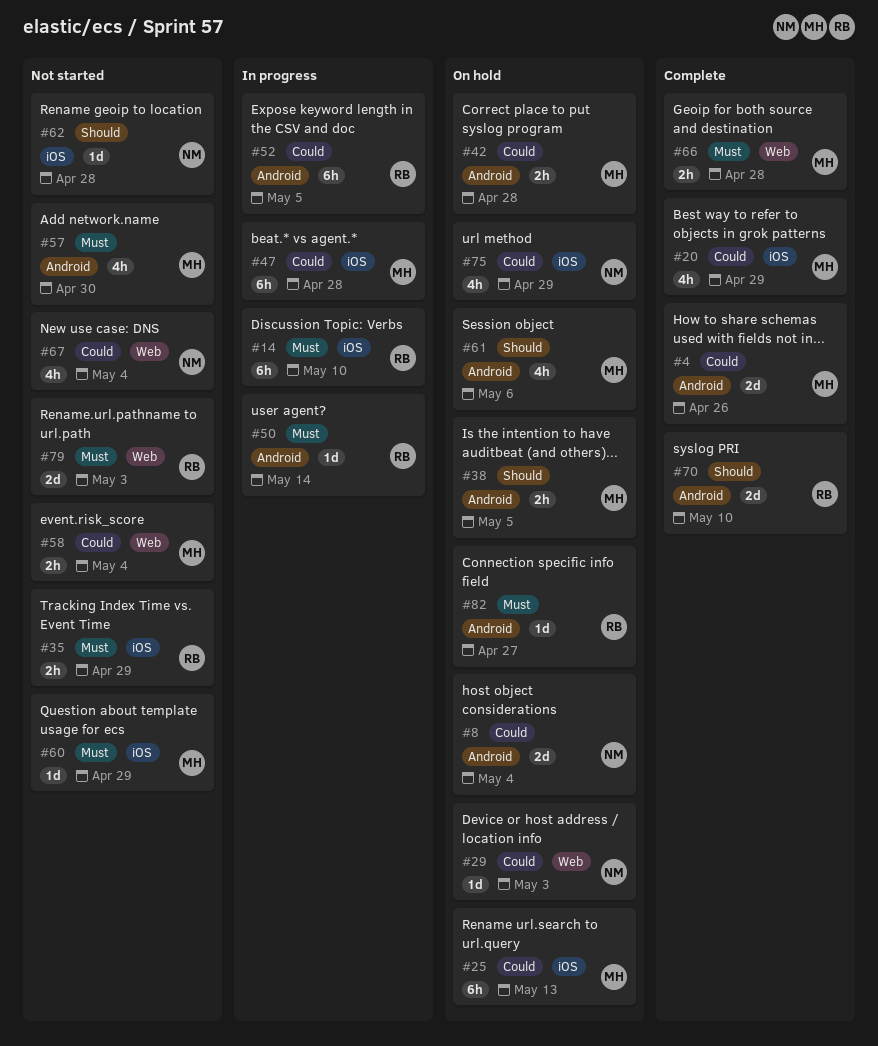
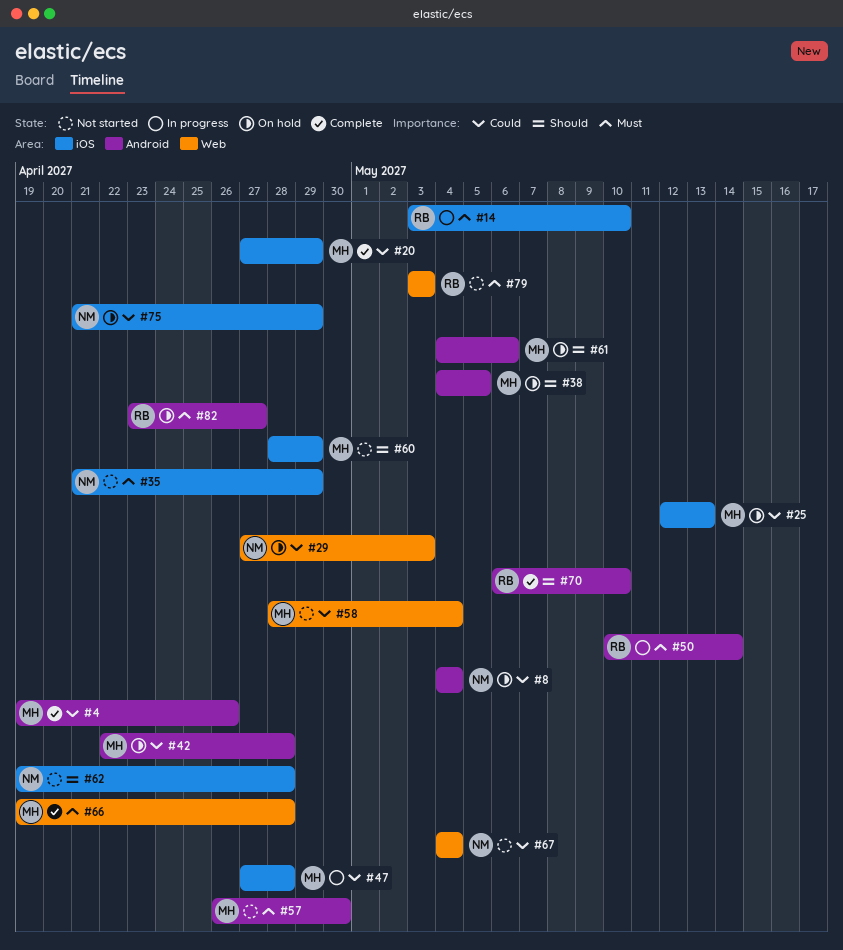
#35, owner: RB -> NM
#52: present -> none
#60, priority: Must -> Should

